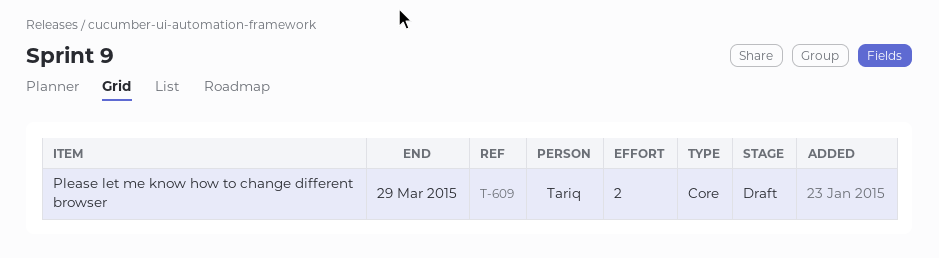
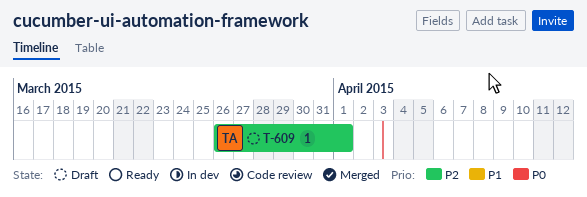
T-609, estimate: 2 -> 1
T-609, due: Mar 29 -> Apr 1

